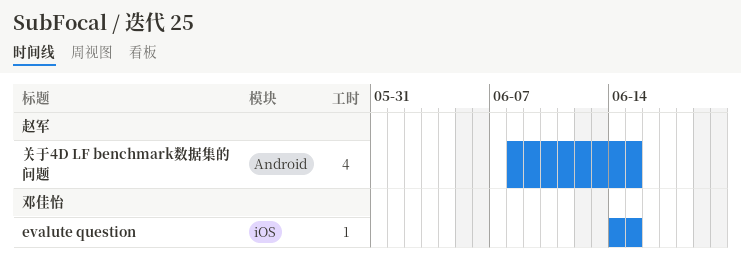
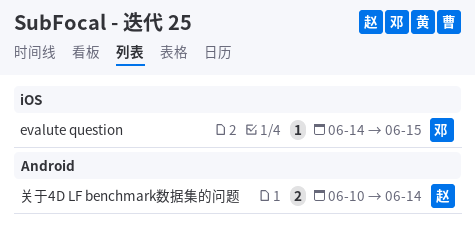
关于4D LF benchmark数据集的问题, estimate: 4 -> 2
关于4D LF benchmark数据集的问题, start: Jun 8 -> Jun 10
关于4D LF benchmark数据集的问题, due: Jun 15 -> Jun 14

